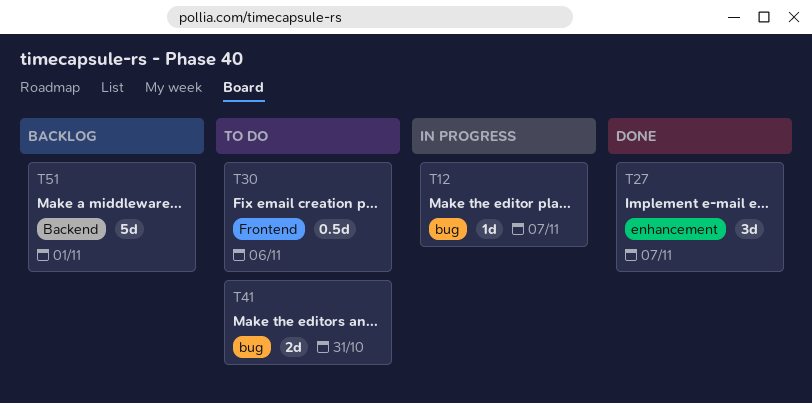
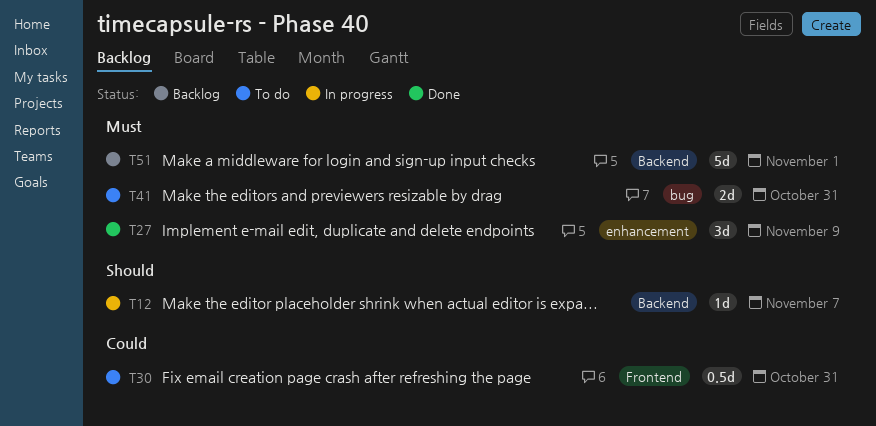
T12, label: bug -> Backend
T27, due: Nov 7 -> Nov 9
T30, due: Nov 6 -> Oct 31

